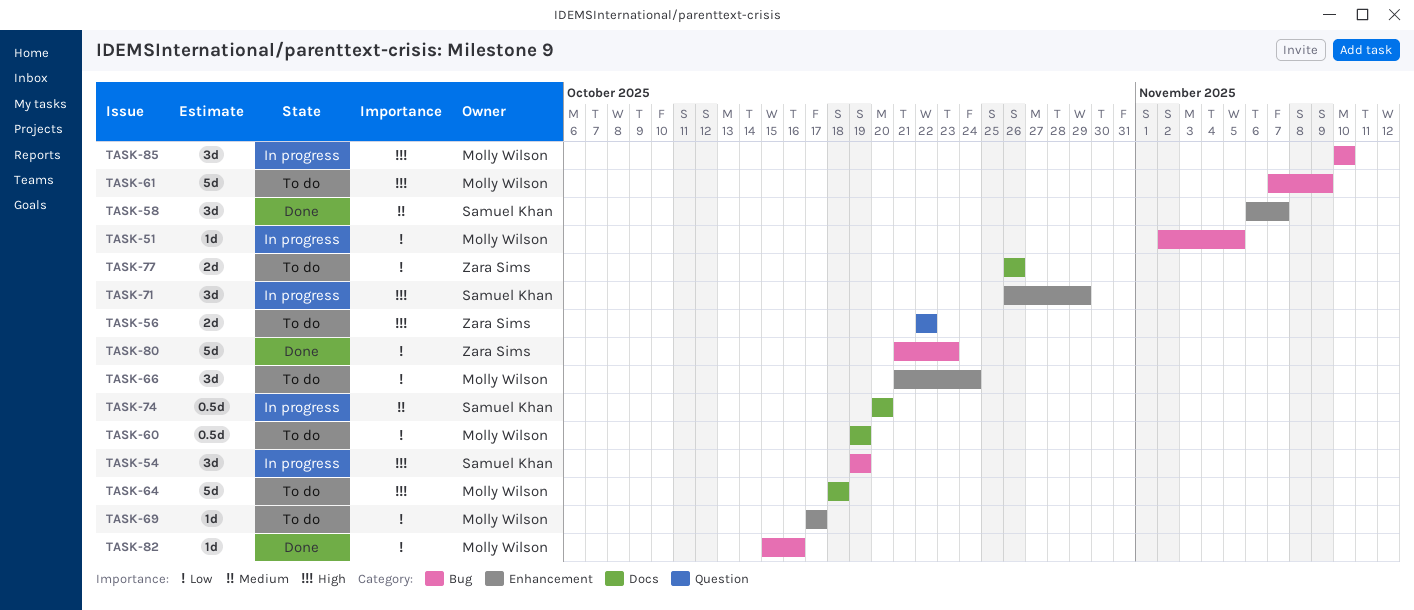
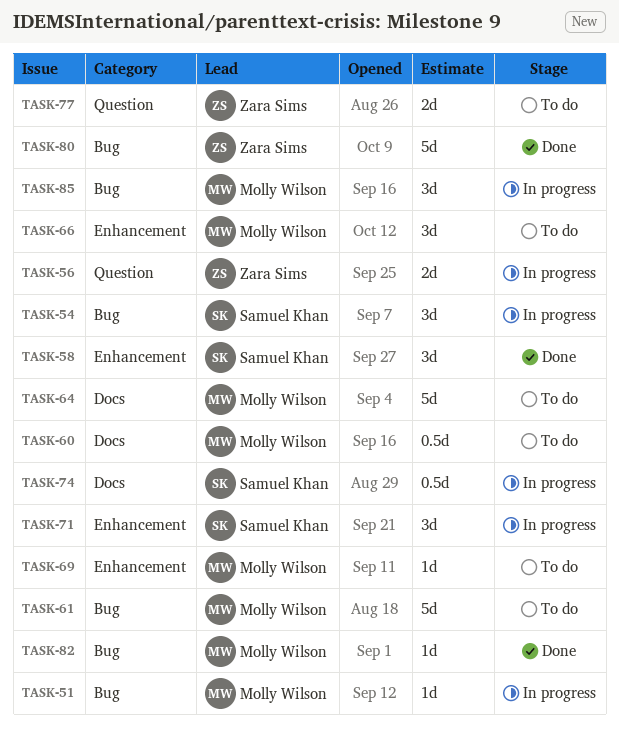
TASK-56, status: To do -> In progress
TASK-77, label: Docs -> Question

